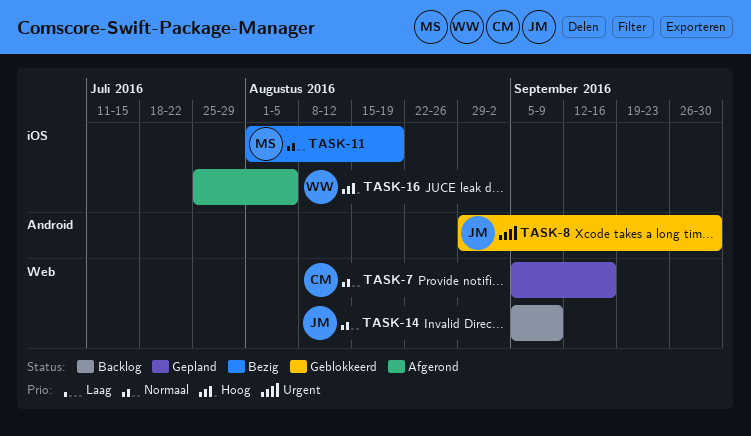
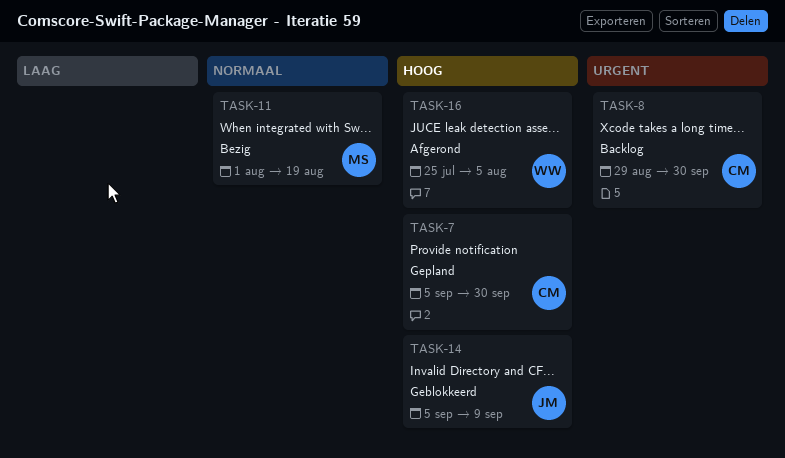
TASK-7, priority: Normaal -> Hoog
TASK-7, due: Sep 16 -> Sep 30
TASK-8, status: Geblokkeerd -> Backlog
TASK-8, owner: JM -> CM
TASK-14, status: Backlog -> Geblokkeerd
TASK-14, priority: Normaal -> Hoog

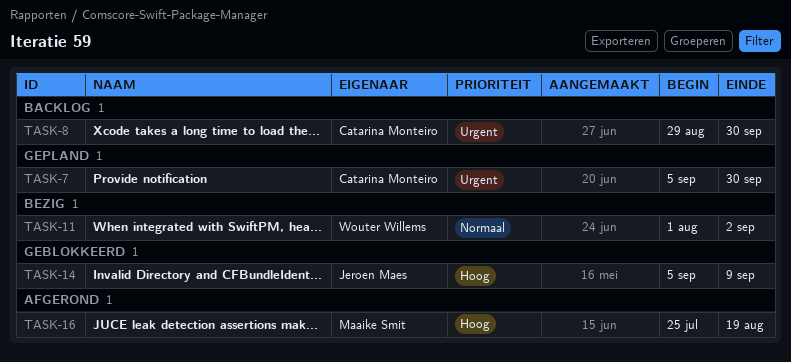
TASK-7, priority: Hoog -> Urgent
TASK-11, owner: Maaike Smit -> Wouter Willems
TASK-11, due: Aug 19 -> Sep 2
TASK-16, owner: Wouter Willems -> Maaike Smit
TASK-16, due: Aug 5 -> Aug 19

